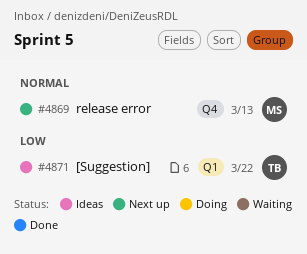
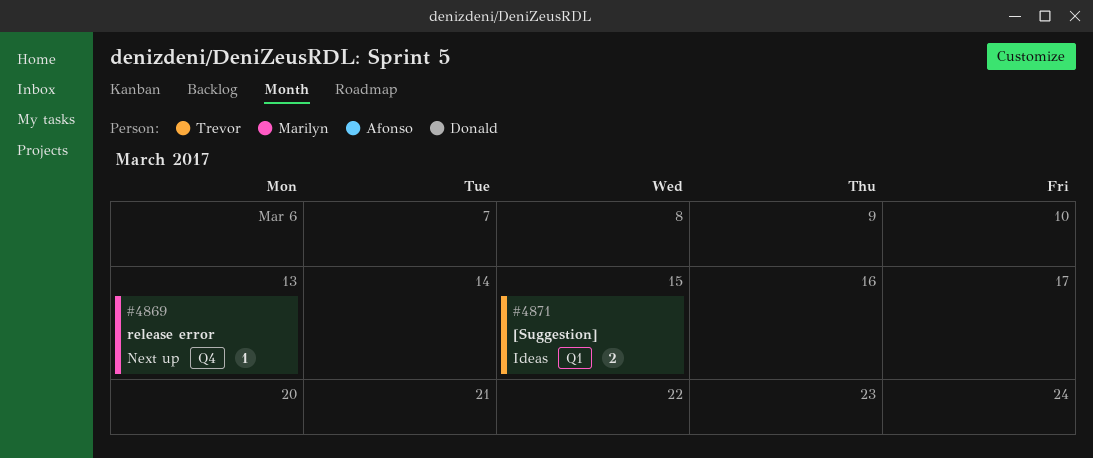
#4871, due: Mar 22 -> Mar 15

